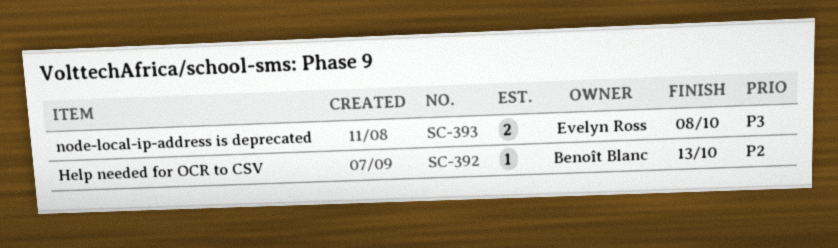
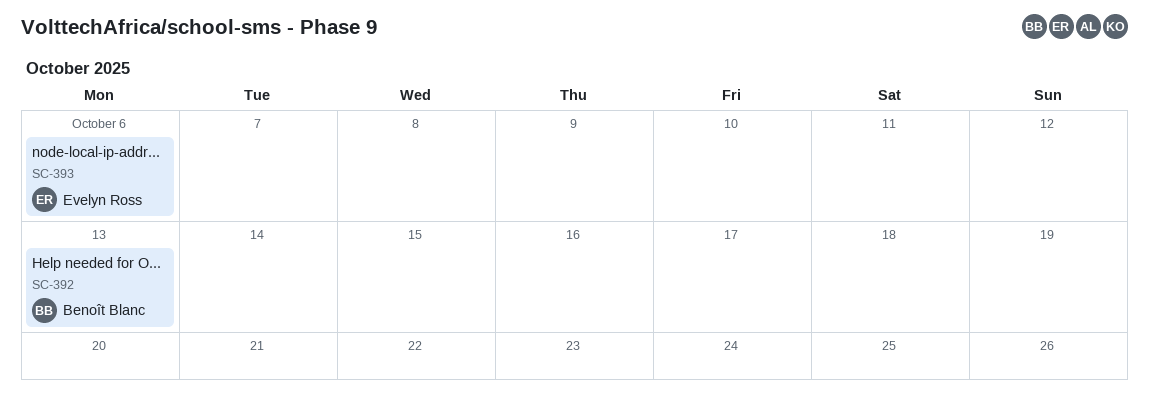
SC-393, due: Oct 8 -> Oct 6

